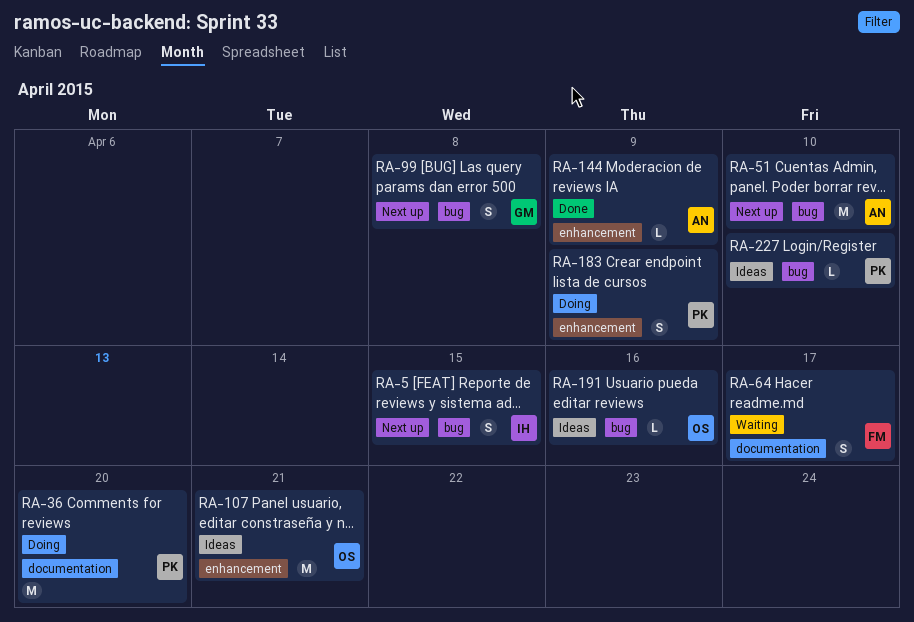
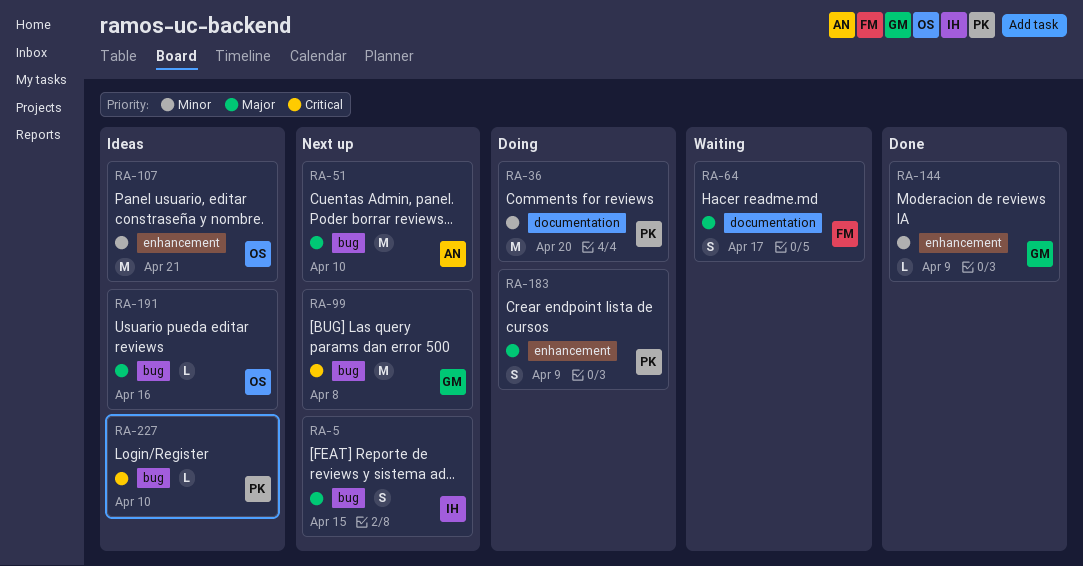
RA-99, estimate: S -> M
RA-144, owner: AN -> GM

